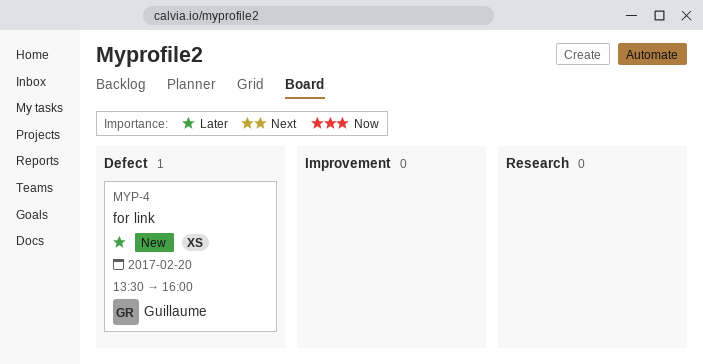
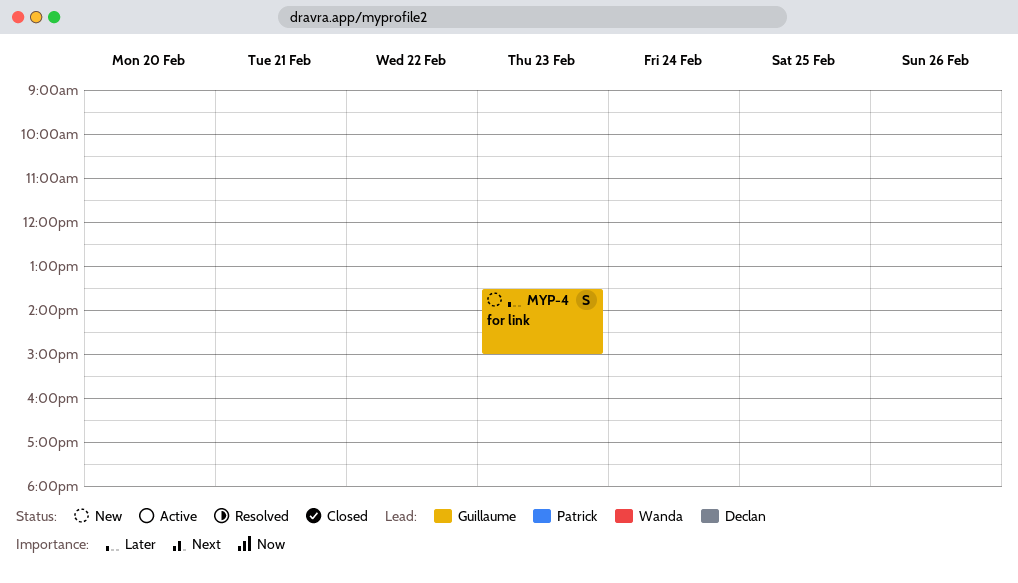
MYP-4, estimate: XS -> S
MYP-4, day: Feb 20 -> Feb 23
MYP-4, ends: 16:00 -> 15:00

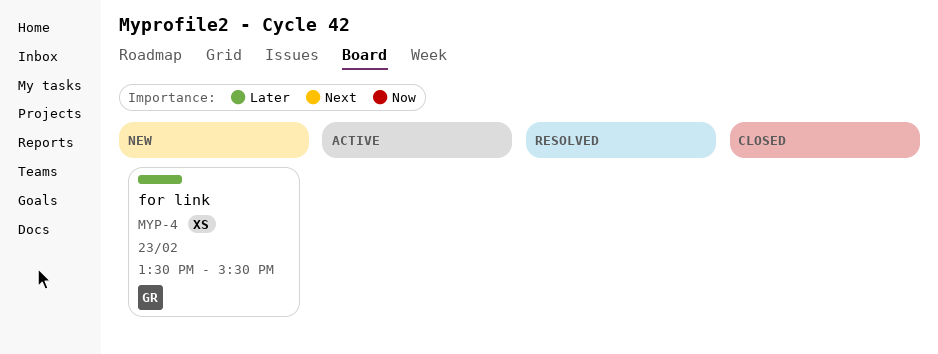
MYP-4, estimate: S -> XS
MYP-4, ends: 15:00 -> 15:30

